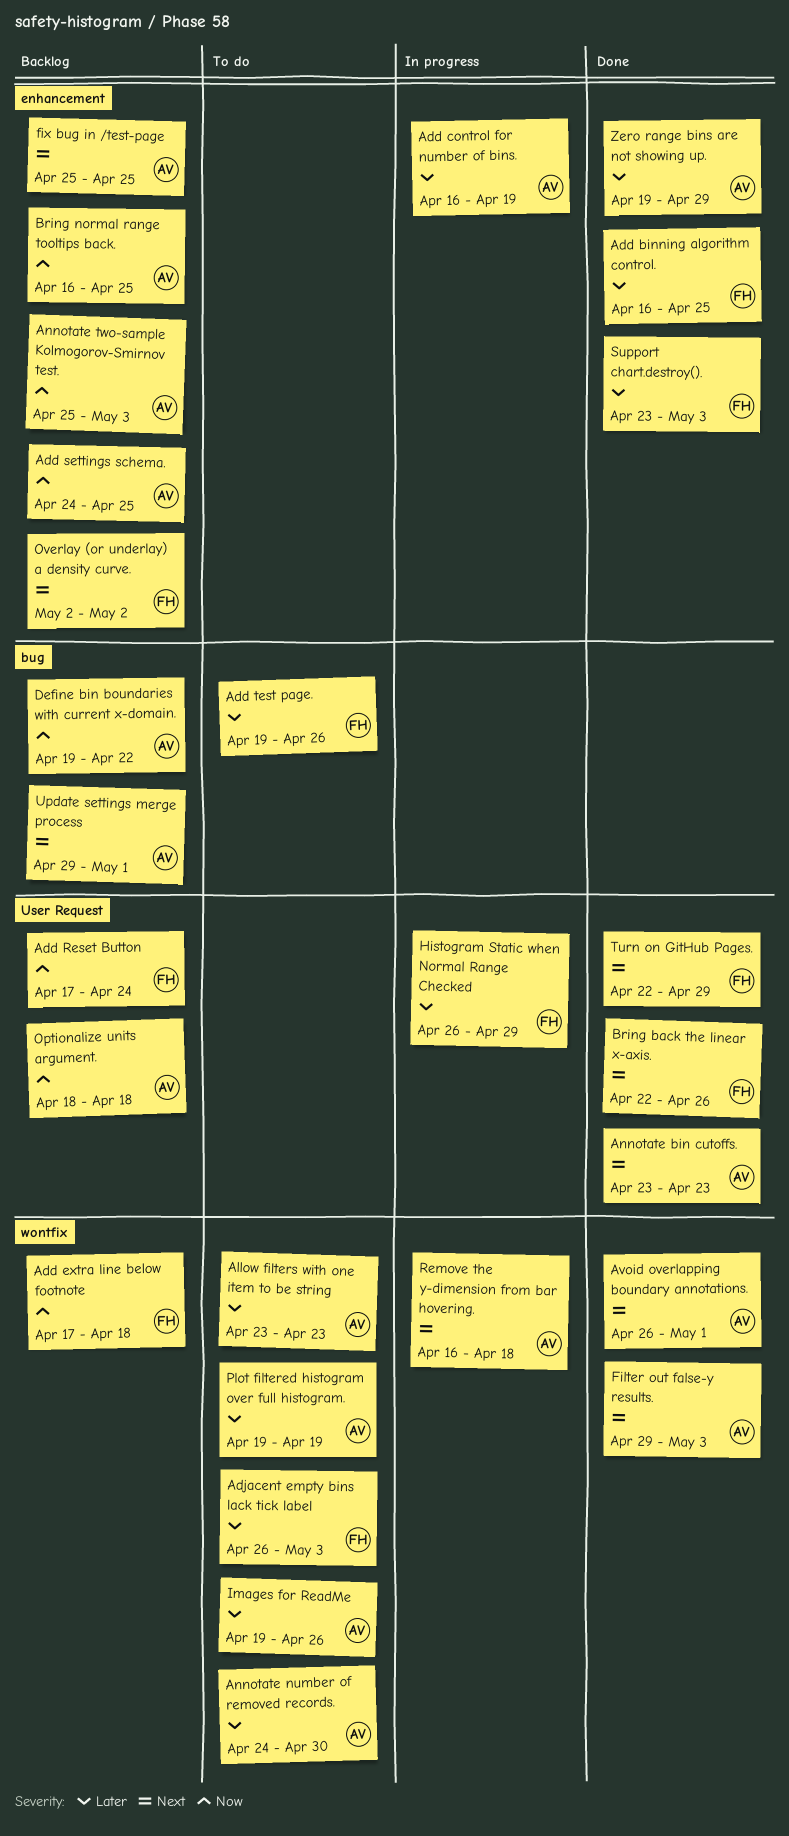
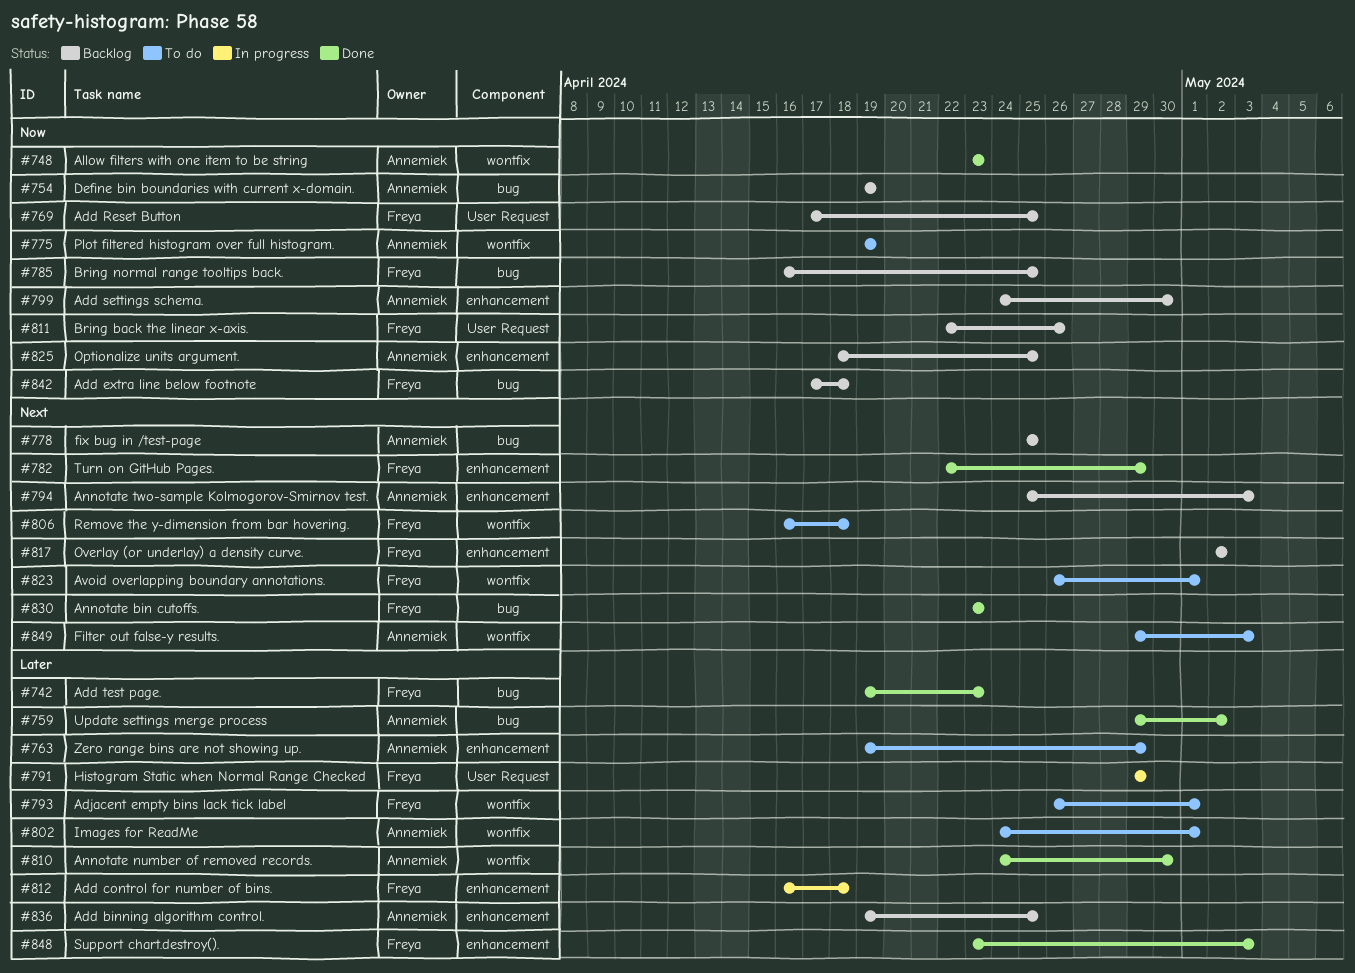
Add binning algorithm control., status: Done -> Backlog
Add binning algorithm control., owner: Freya -> Annemiek
Add binning algorithm control., start: Apr 16 -> Apr 19
Add control for number of bins., owner: Annemiek -> Freya
Add control for number of bins., due: Apr 19 -> Apr 18
Add extra line below footnote, label: wontfix -> bug
Add Reset Button, due: Apr 24 -> Apr 25
Add settings schema., due: Apr 25 -> Apr 30
Add test page., status: To do -> Done
Add test page., due: Apr 26 -> Apr 23
Adjacent empty bins lack tick label, due: May 3 -> May 1
Allow filters with one item to be string, status: To do -> Done
Allow filters with one item to be string, priority: Later -> Now
Annotate bin cutoffs., owner: Annemiek -> Freya
Annotate bin cutoffs., label: User Request -> bug
Annotate number of removed records., status: To do -> Done
Annotate two-sample Kolmogorov-Smirnov test., priority: Now -> Next
Avoid overlapping boundary annotations., status: Done -> To do
Avoid overlapping boundary annotations., owner: Annemiek -> Freya
Bring back the linear x-axis., status: Done -> Backlog
Bring back the linear x-axis., priority: Next -> Now
Bring normal range tooltips back., owner: Annemiek -> Freya
Bring normal range tooltips back., label: enhancement -> bug
Define bin boundaries with current x-domain., due: Apr 22 -> Apr 19
Filter out false-y results., status: Done -> To do
fix bug in /test-page, label: enhancement -> bug
Histogram Static when Normal Range Checked, start: Apr 26 -> Apr 29
Images for ReadMe, start: Apr 19 -> Apr 24
Images for ReadMe, due: Apr 26 -> May 1
Optionalize units argument., label: User Request -> enhancement
Optionalize units argument., due: Apr 18 -> Apr 25
Plot filtered histogram over full histogram., priority: Later -> Now
Remove the y-dimension from bar hovering., status: In progress -> To do
Remove the y-dimension from bar hovering., owner: Annemiek -> Freya
Turn on GitHub Pages., label: User Request -> enhancement
Update settings merge process, status: Backlog -> Done
Update settings merge process, priority: Next -> Later
Update settings merge process, due: May 1 -> May 2
Zero range bins are not showing up., status: Done -> To do

